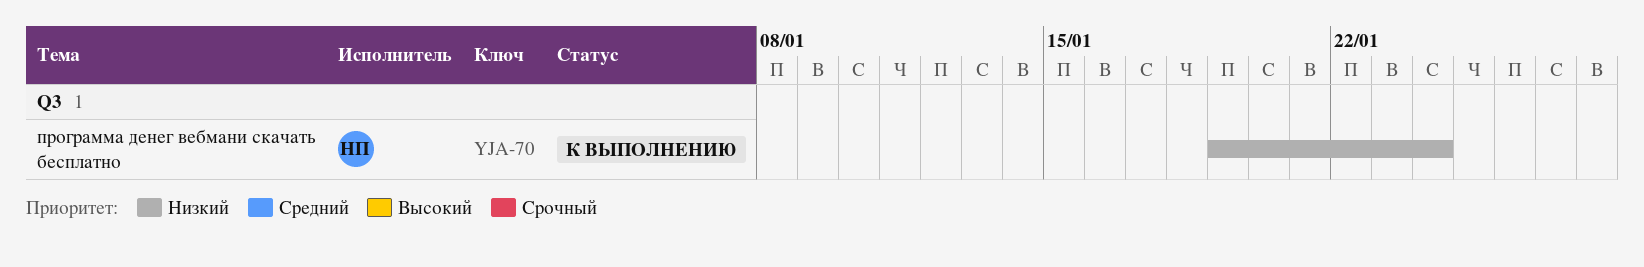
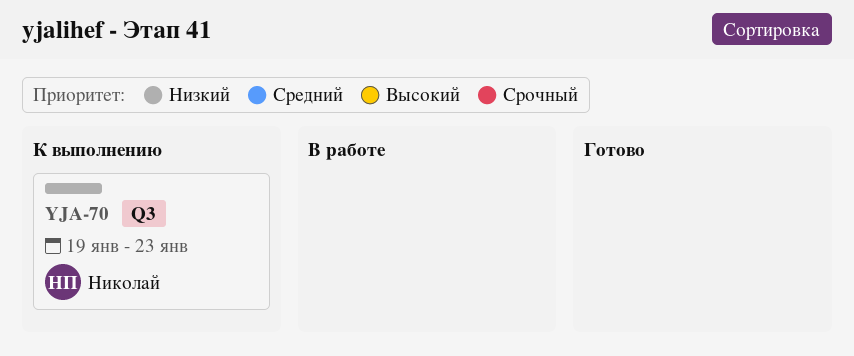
YJA-70, due: Jan 24 -> Jan 23

